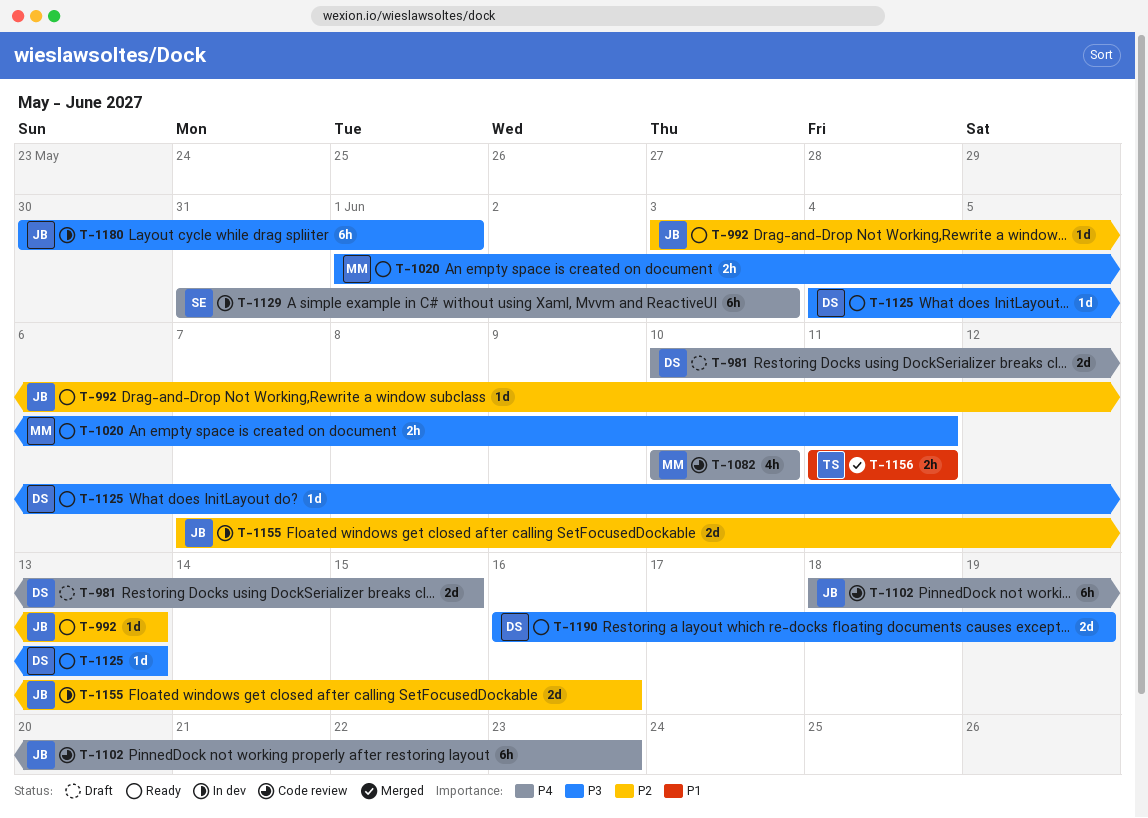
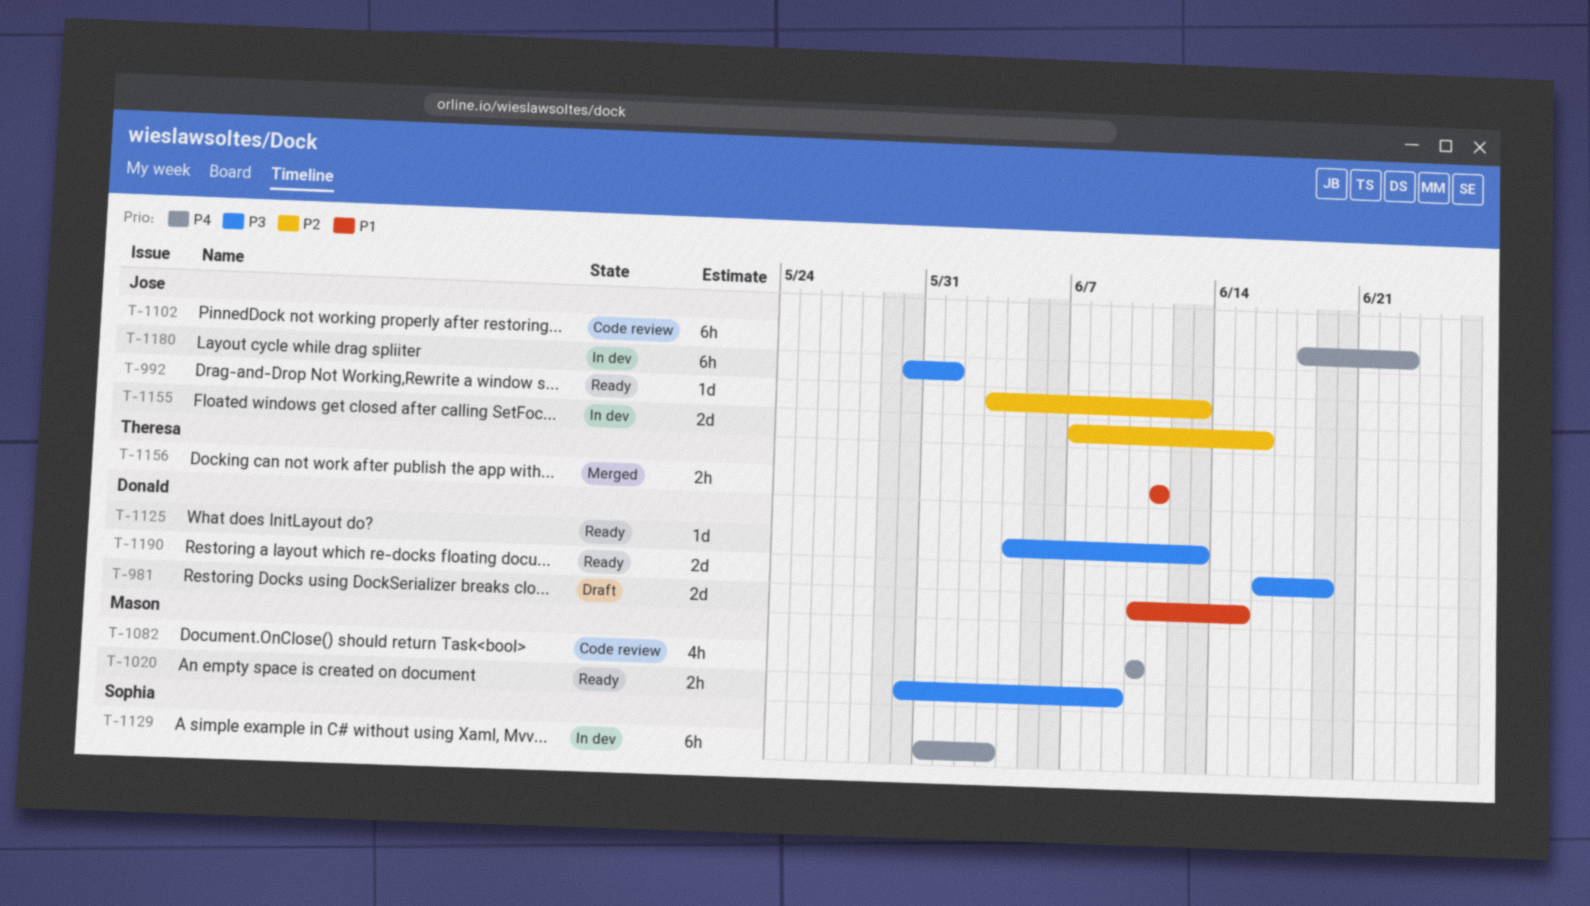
T-981, priority: P4 -> P1
T-1020, start: Jun 1 -> May 30
T-1020, due: Jun 11 -> Jun 9

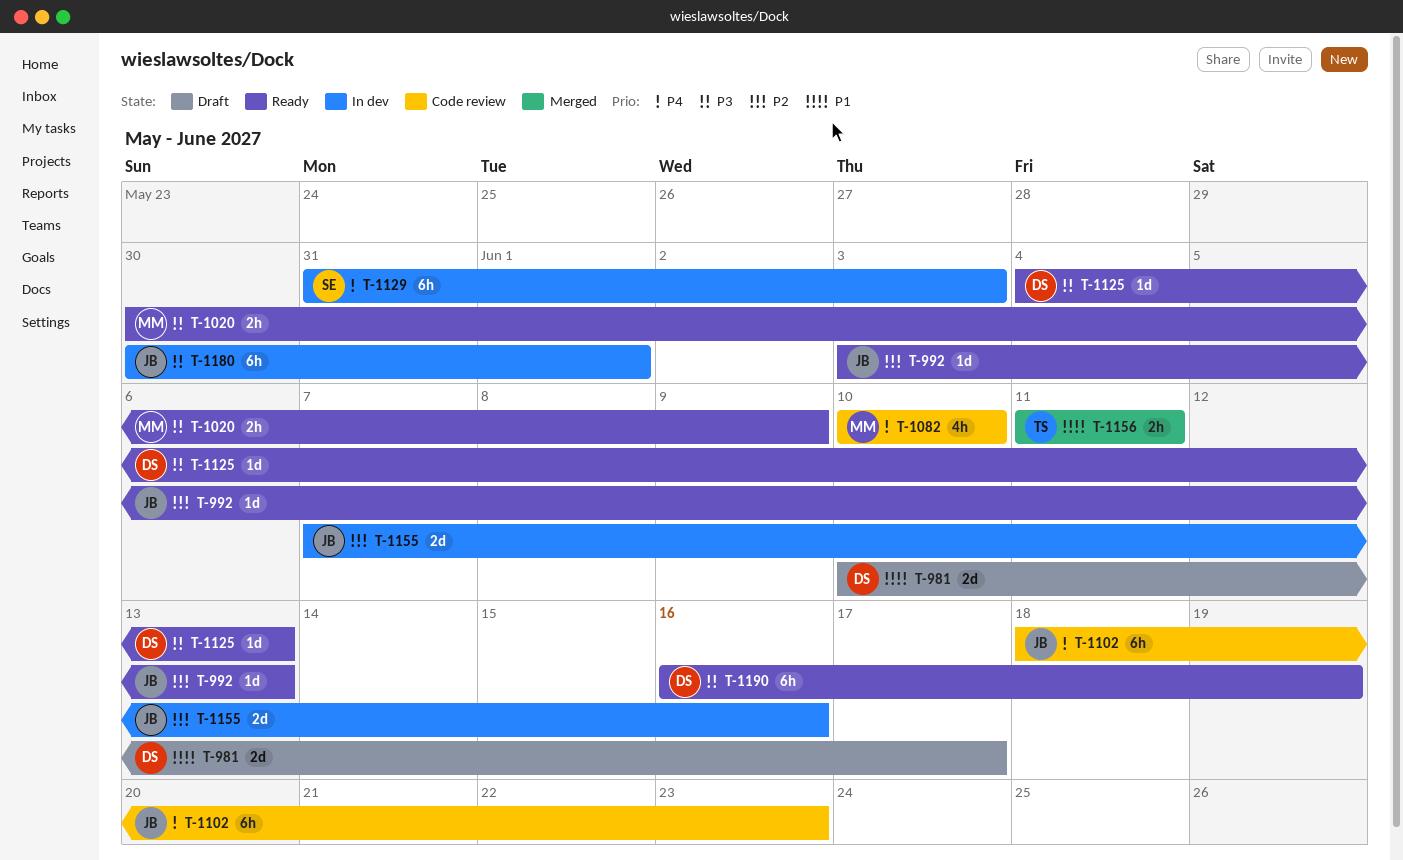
T-981, due: Jun 15 -> Jun 17
T-1190, estimate: 2d -> 6h

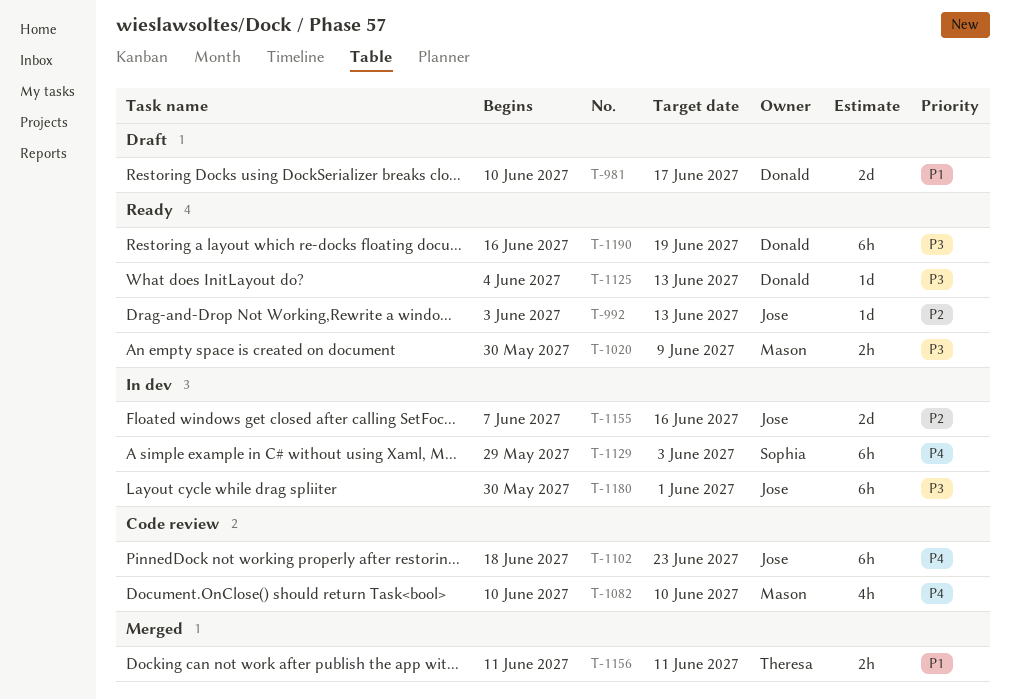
T-1129, start: May 31 -> May 29

